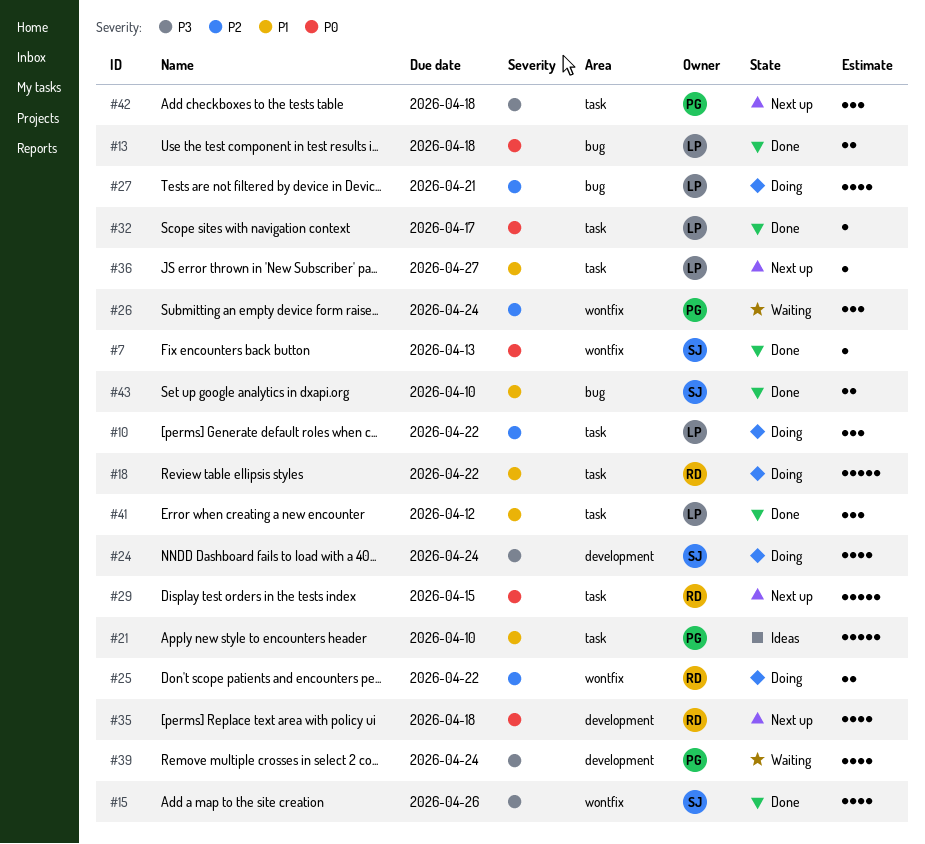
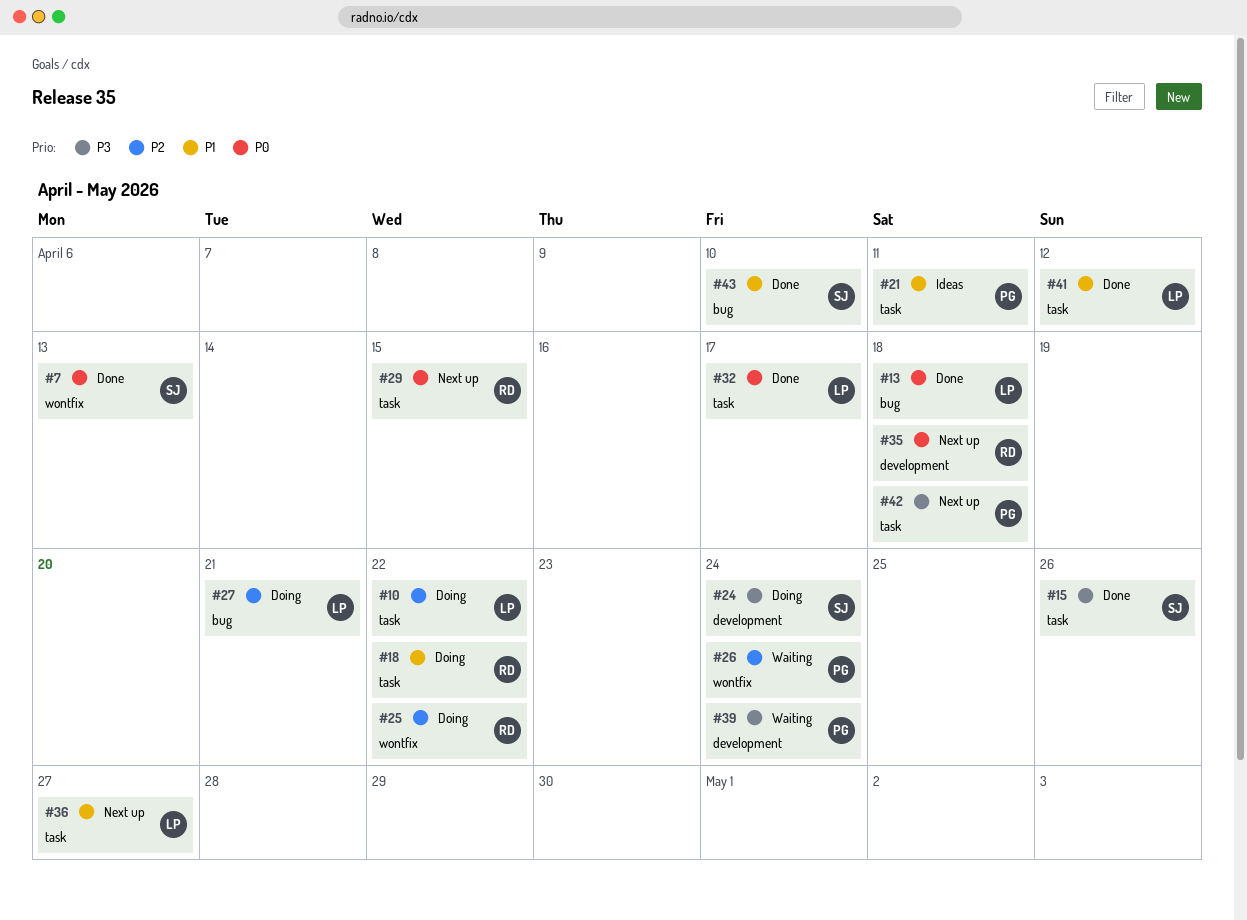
#15, label: wontfix -> task
#21, due: Apr 10 -> Apr 11

